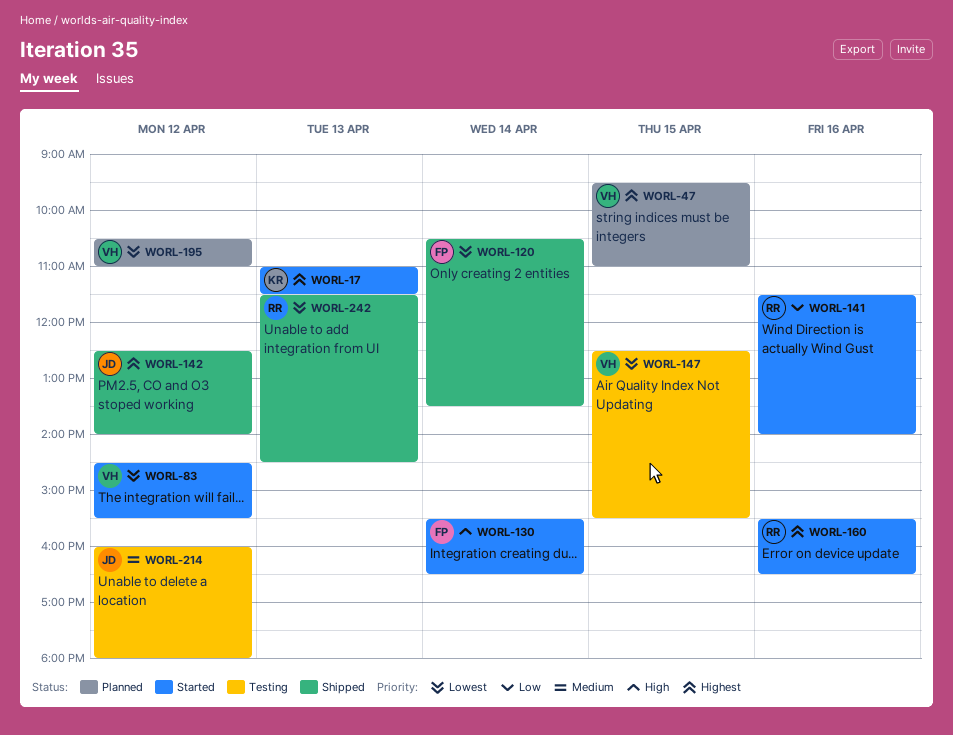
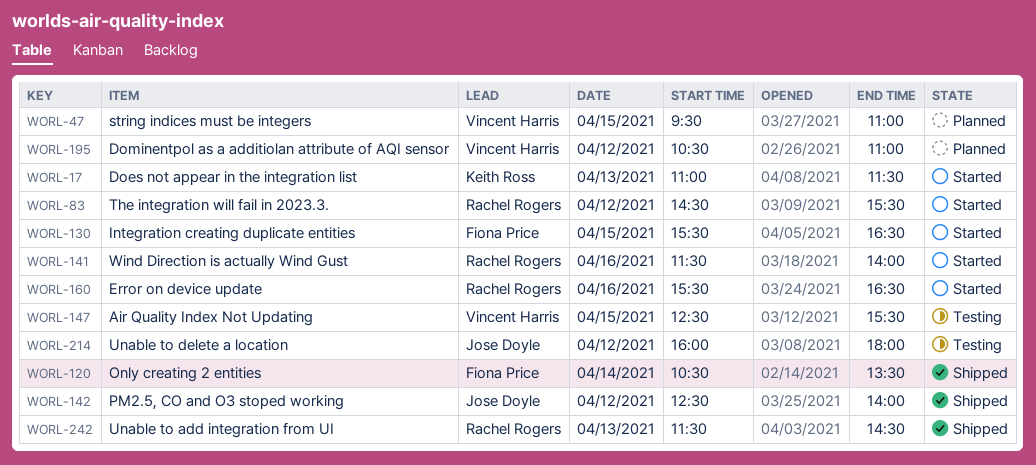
WORL-83, owner: Vincent Harris -> Rachel Rogers
WORL-130, day: Apr 14 -> Apr 15

